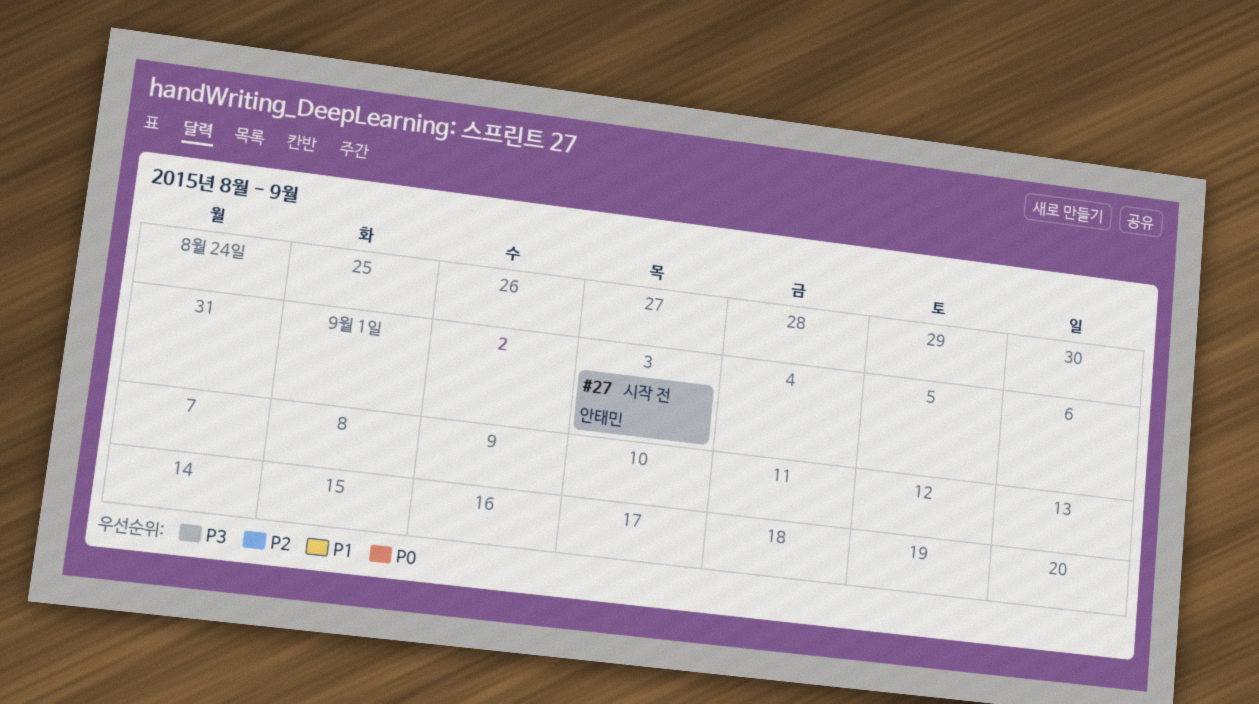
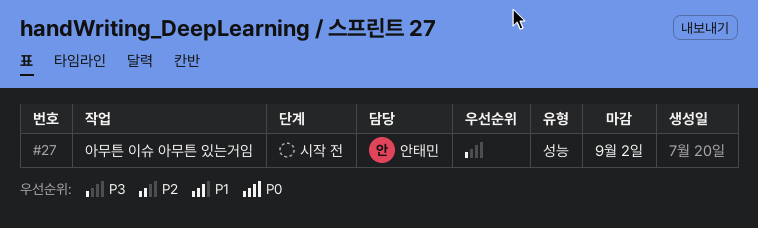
#27, due: Sep 3 -> Sep 2

